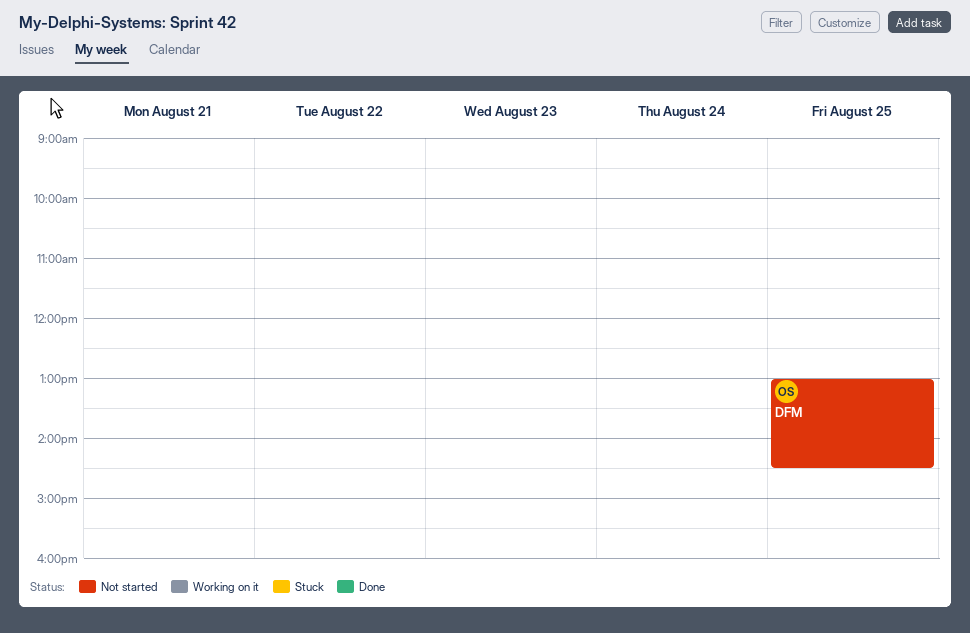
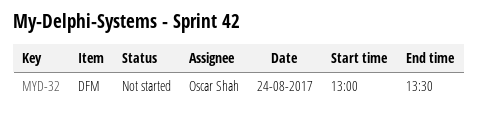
DFM, day: Aug 25 -> Aug 24
DFM, ends: 14:30 -> 13:30

